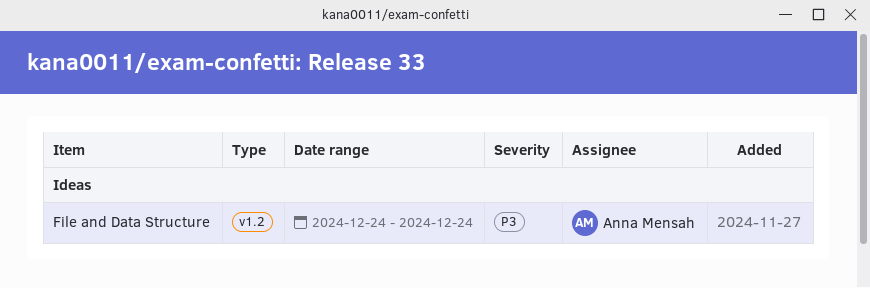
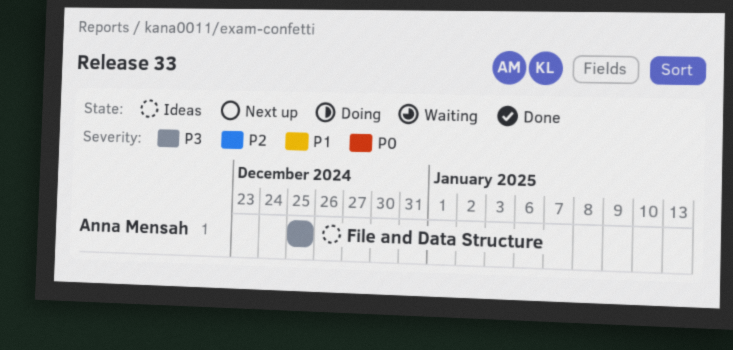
File and Data Structure, start: Dec 24 -> Dec 25
File and Data Structure, due: Dec 24 -> Dec 25

